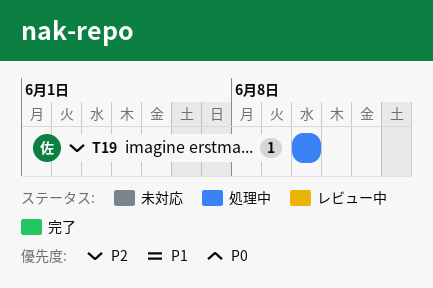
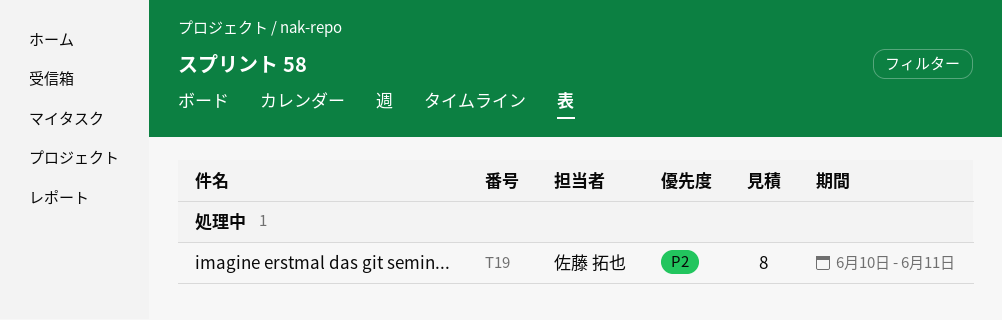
T19, estimate: 1 -> 8
T19, due: Jun 10 -> Jun 11

